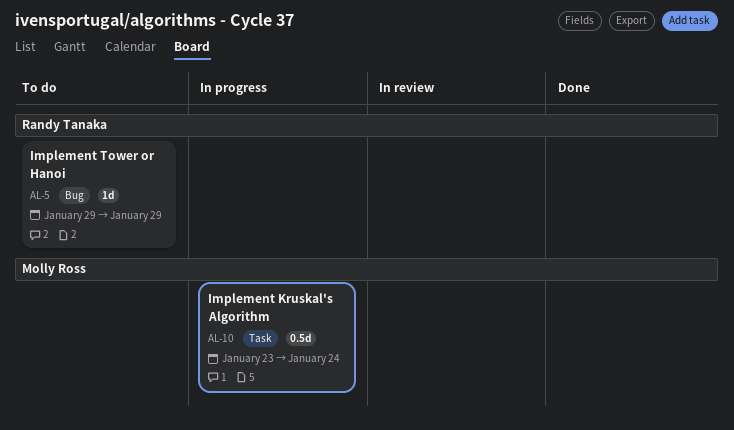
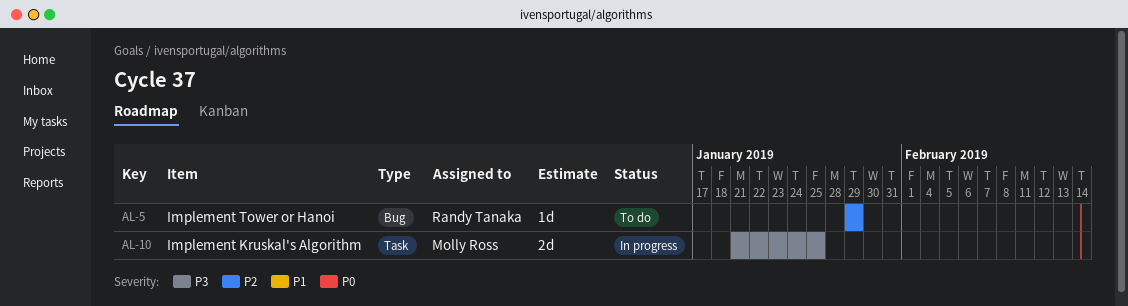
AL-10, estimate: 0.5d -> 2d
AL-10, start: Jan 23 -> Jan 21
AL-10, due: Jan 24 -> Jan 25

